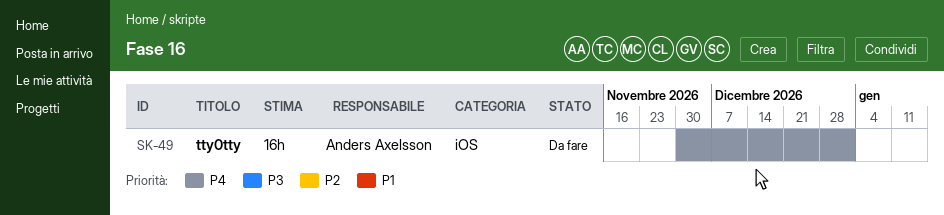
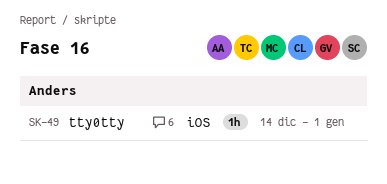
SK-49, estimate: 16h -> 1h
SK-49, start: Nov 30 -> Dec 14

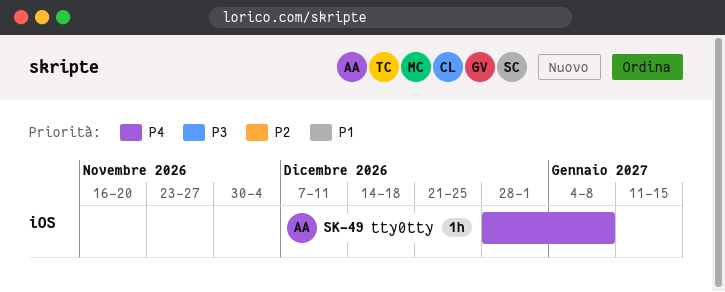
SK-49, start: Dec 14 -> Dec 28
SK-49, due: Jan 1 -> Jan 8

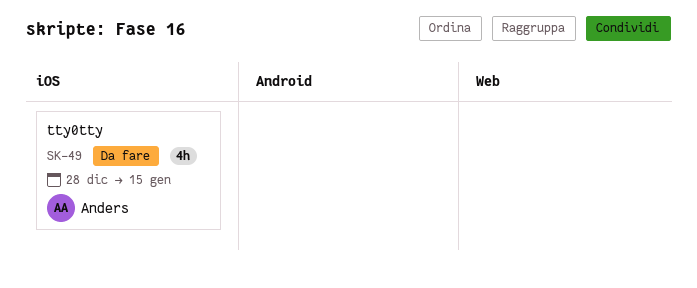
SK-49, estimate: 1h -> 4h
SK-49, due: Jan 8 -> Jan 15

